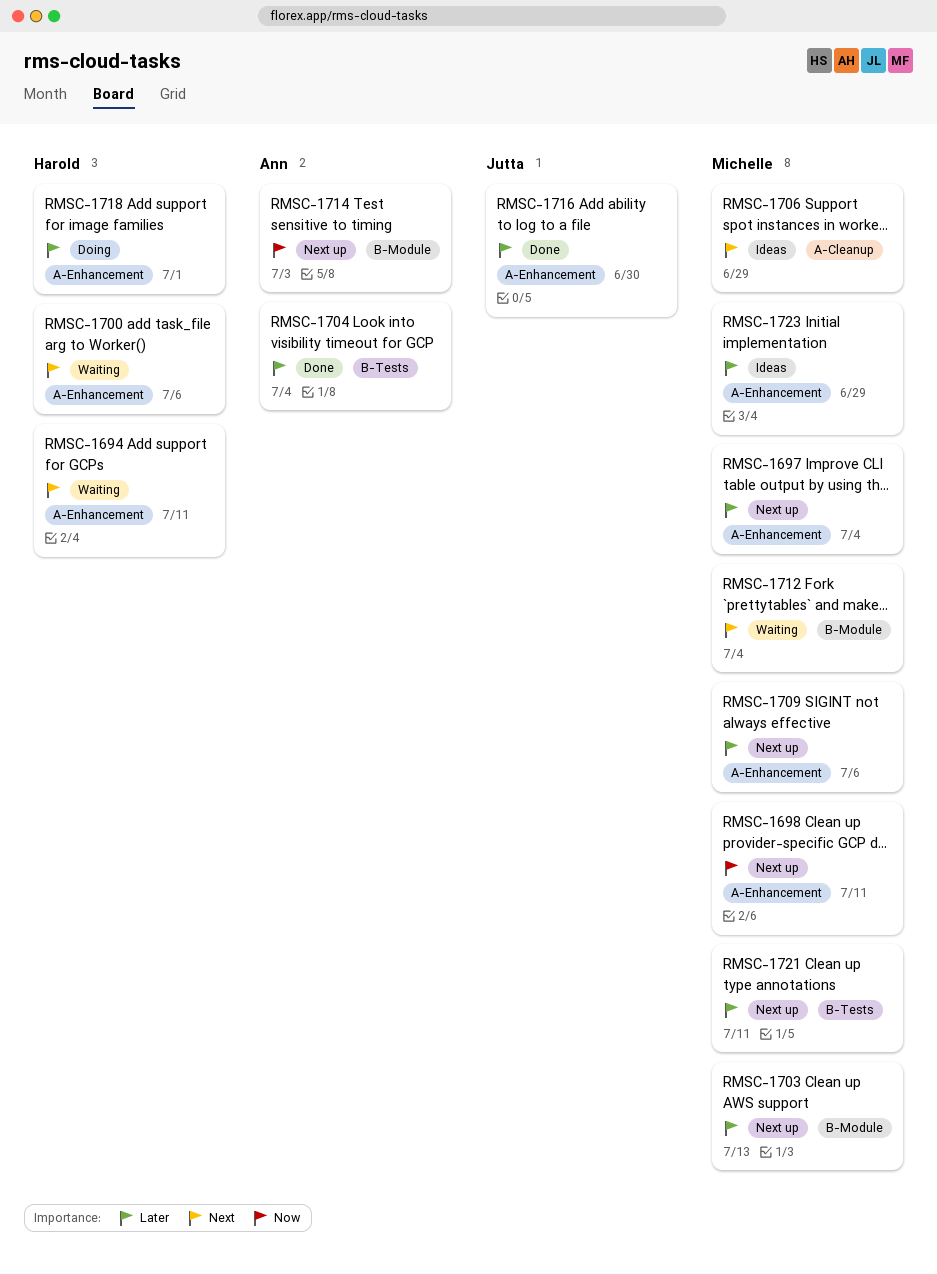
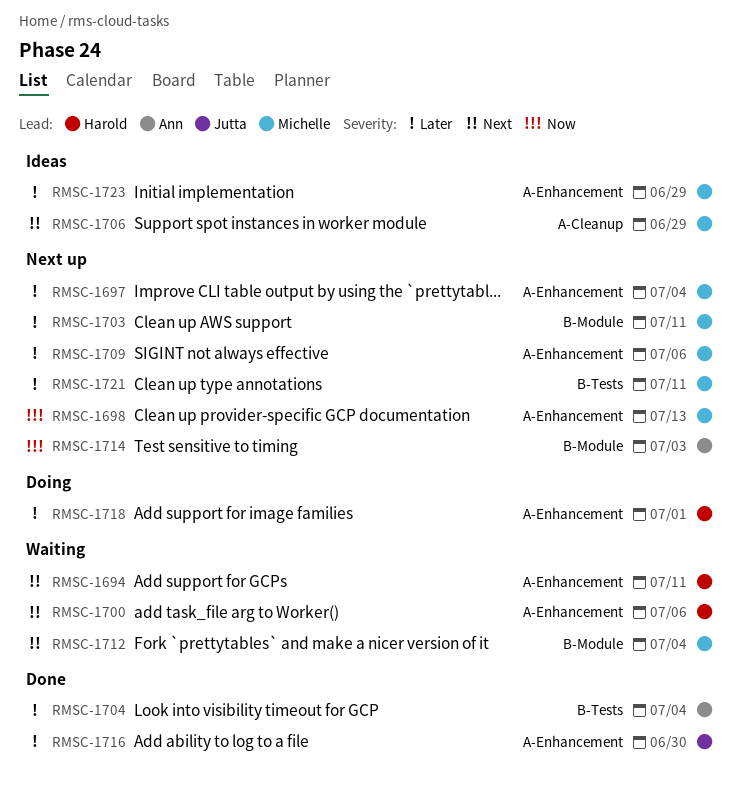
RMSC-1698, due: Jul 11 -> Jul 13
RMSC-1703, due: Jul 13 -> Jul 11

